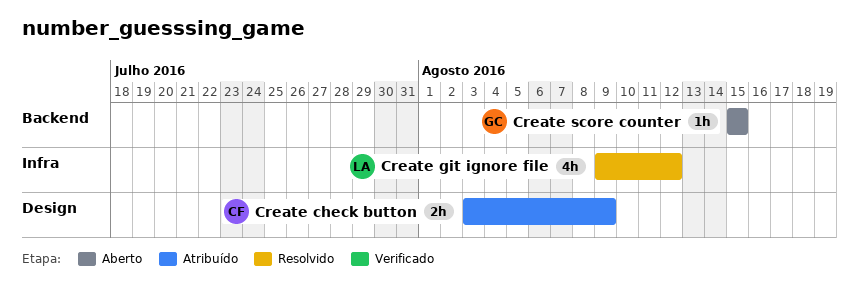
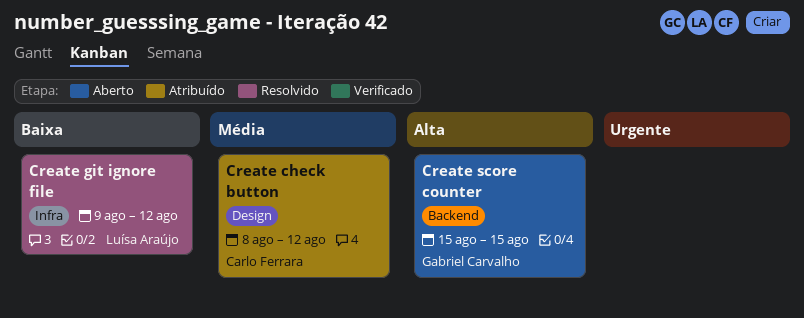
Create check button, start: Aug 3 -> Aug 8
Create check button, due: Aug 9 -> Aug 12

